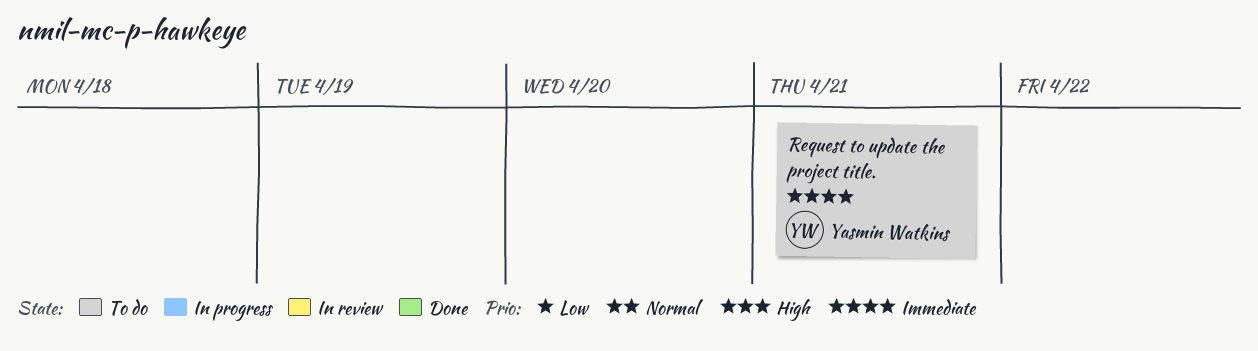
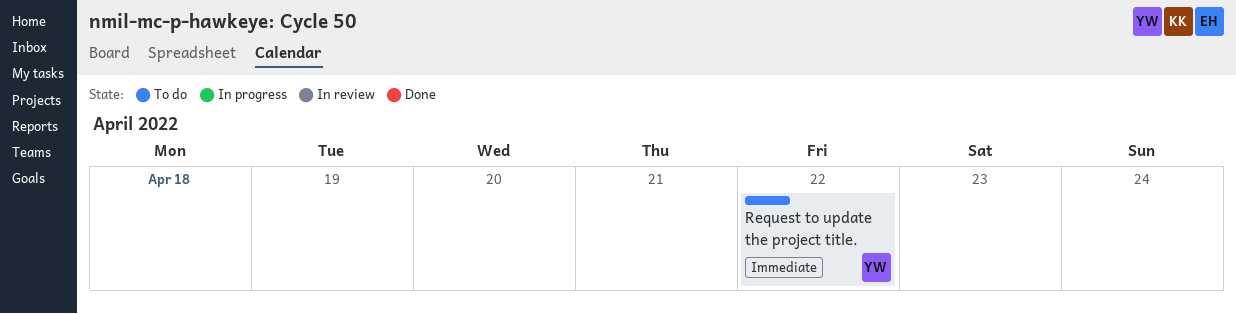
Request to update the project title., due: Apr 21 -> Apr 22

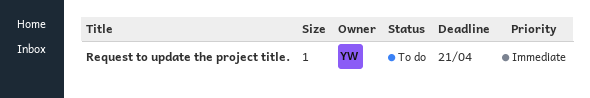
Request to update the project title., due: Apr 22 -> Apr 21

